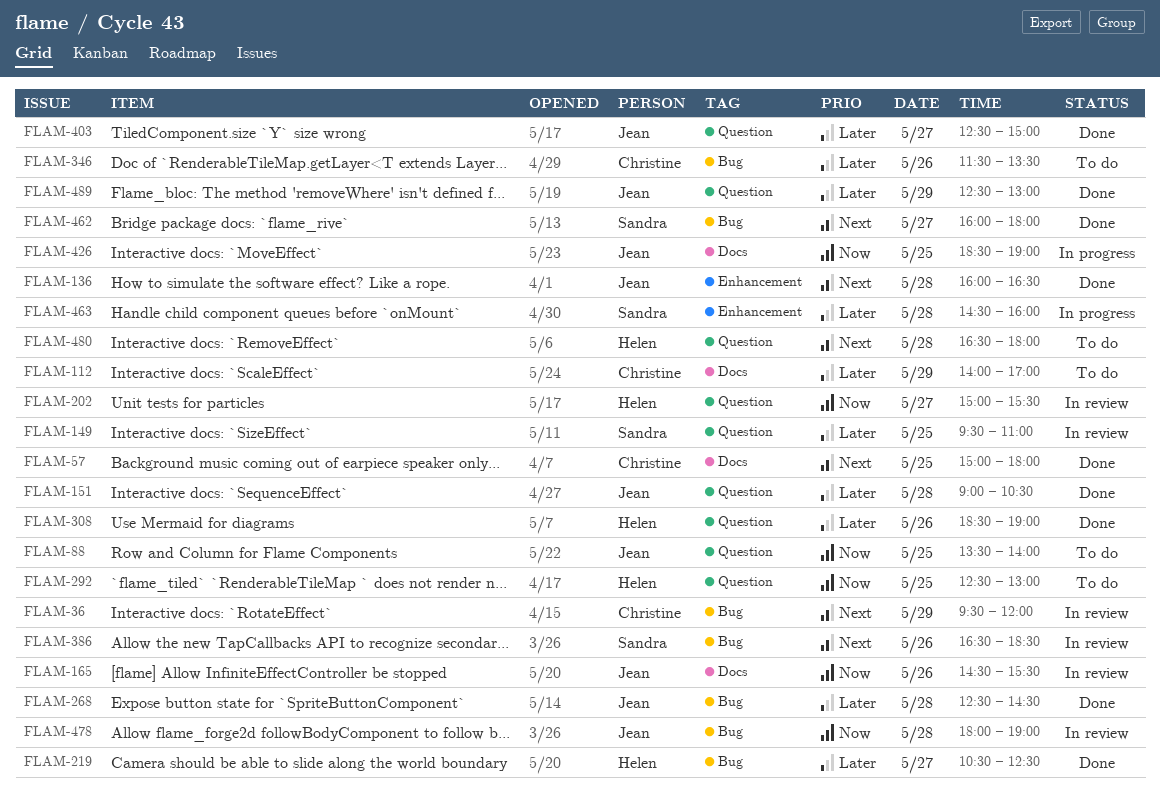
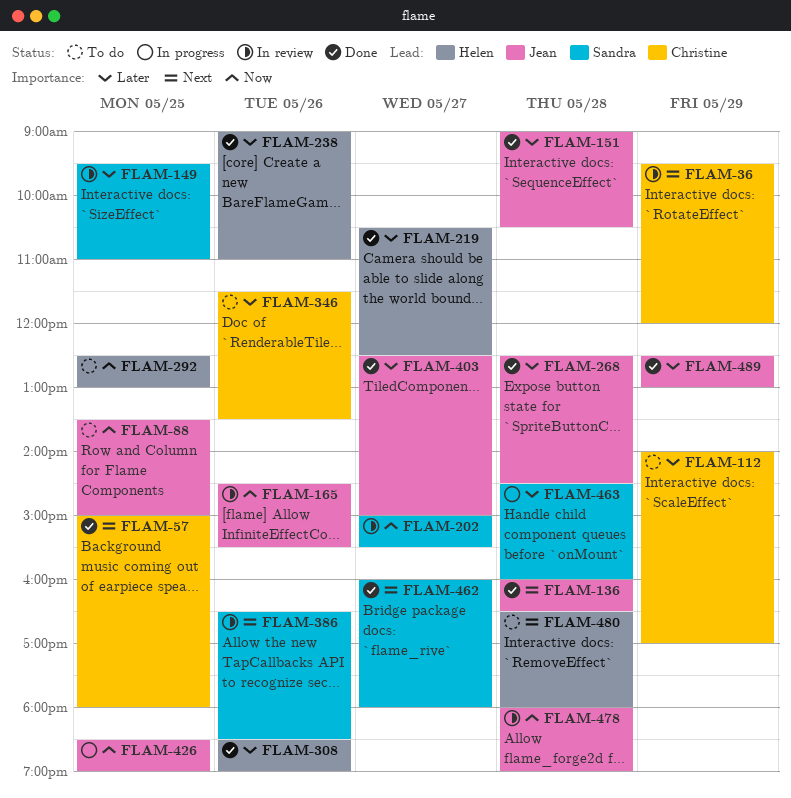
FLAM-88, ends: 14:00 -> 15:00
FLAM-202, owner: Helen -> Sandra
FLAM-238: none -> present

